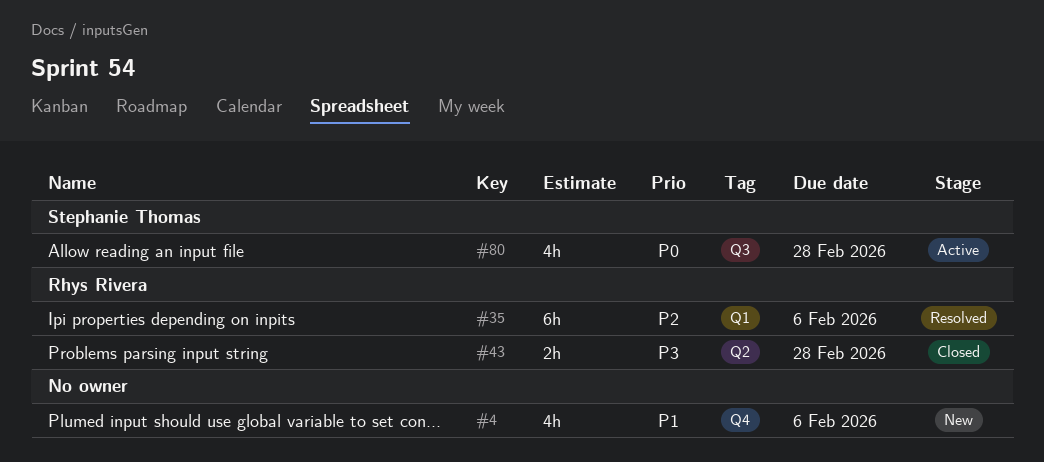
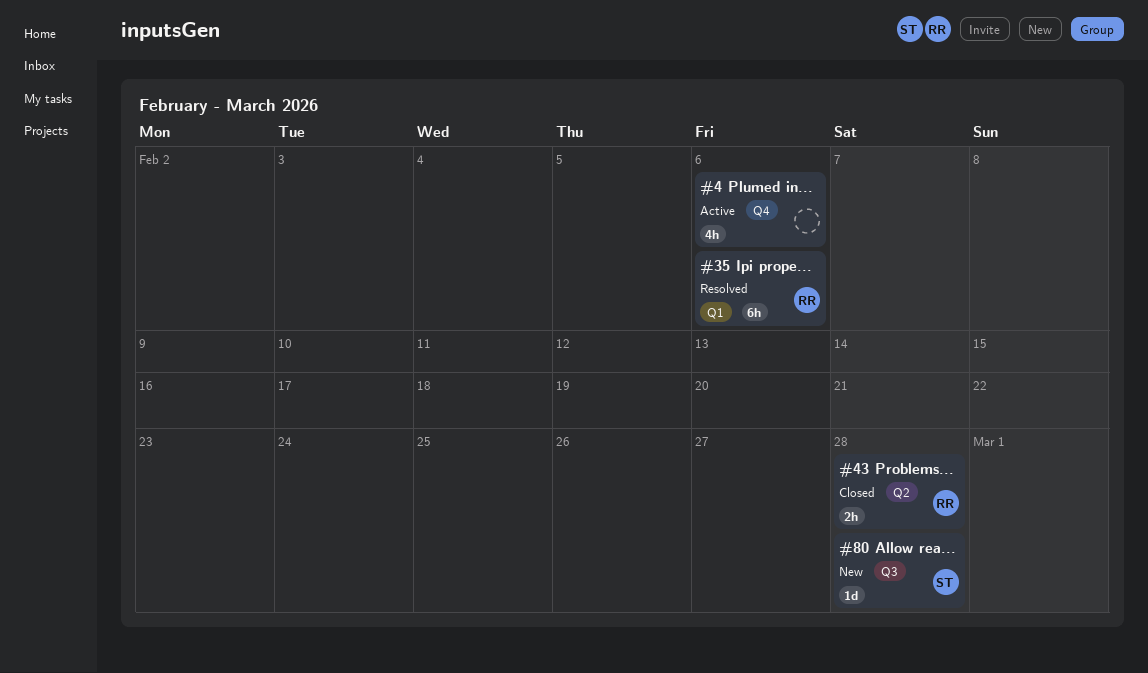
#4, status: New -> Active
#80, status: Active -> New
#80, estimate: 4h -> 1d

